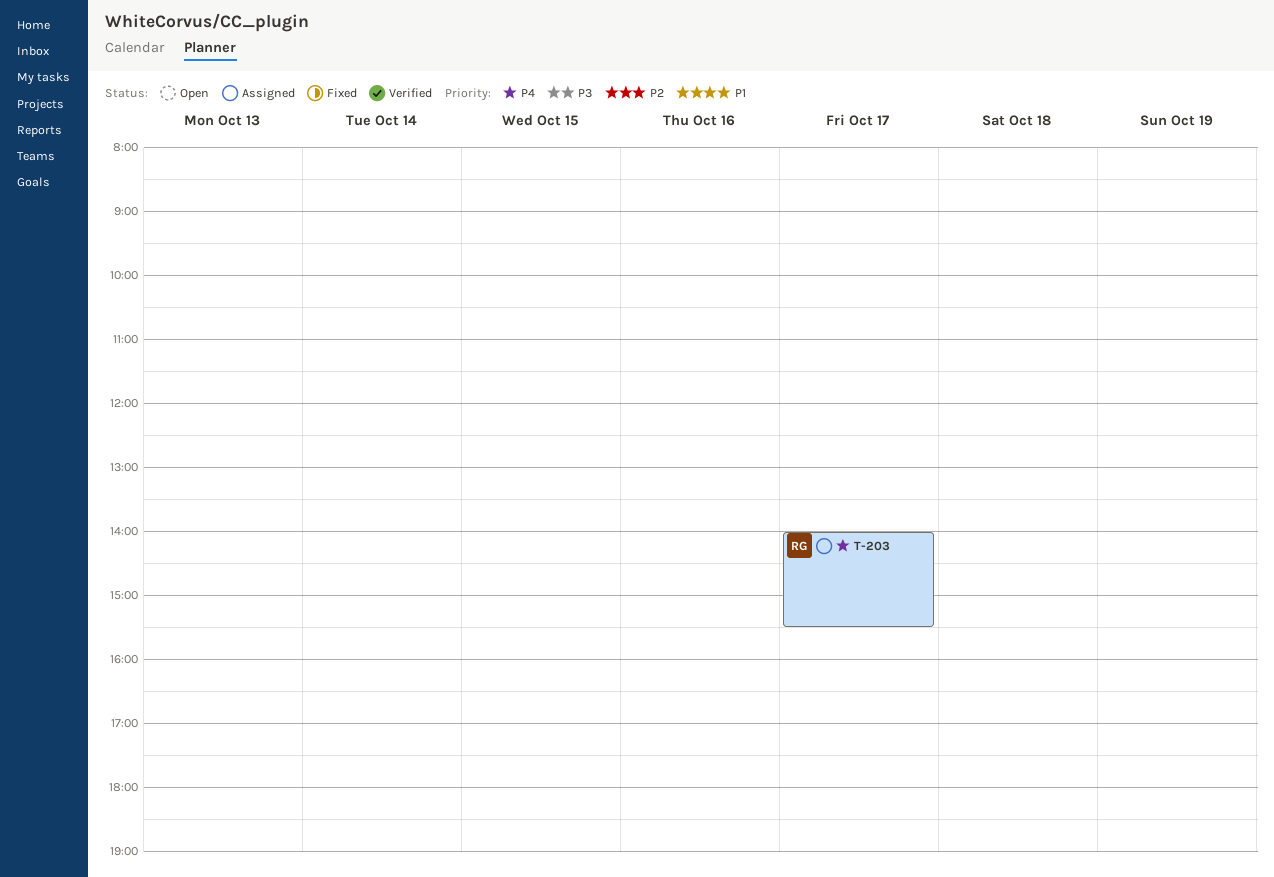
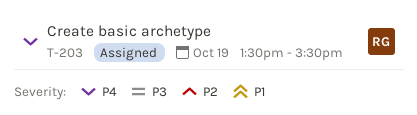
T-203, day: Oct 17 -> Oct 19
T-203, begins: 14:00 -> 13:30

